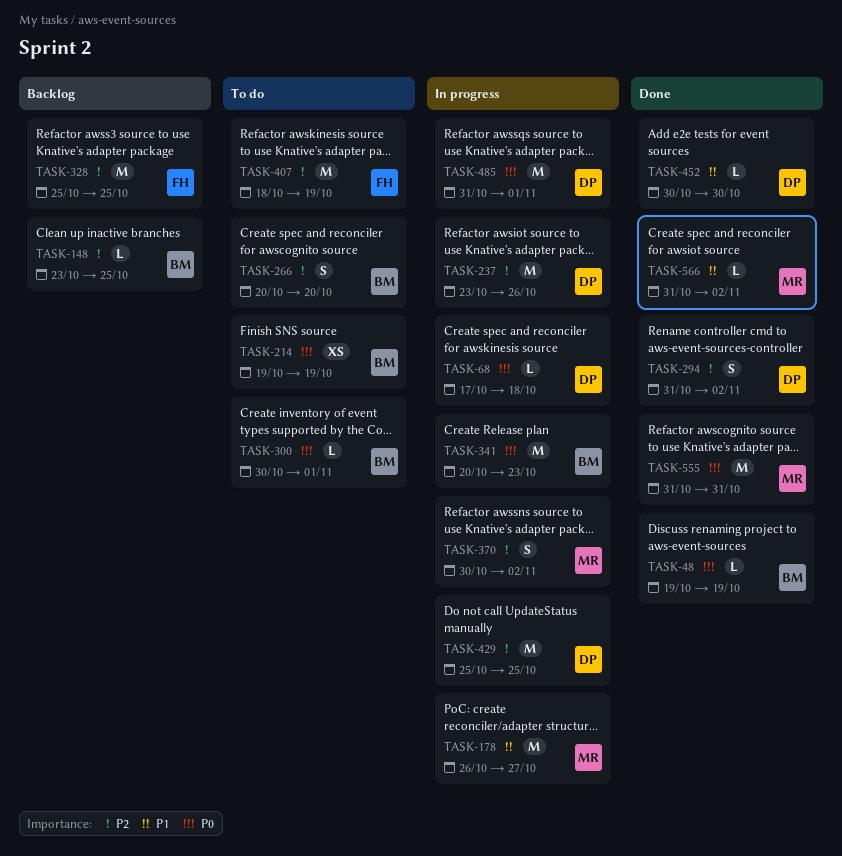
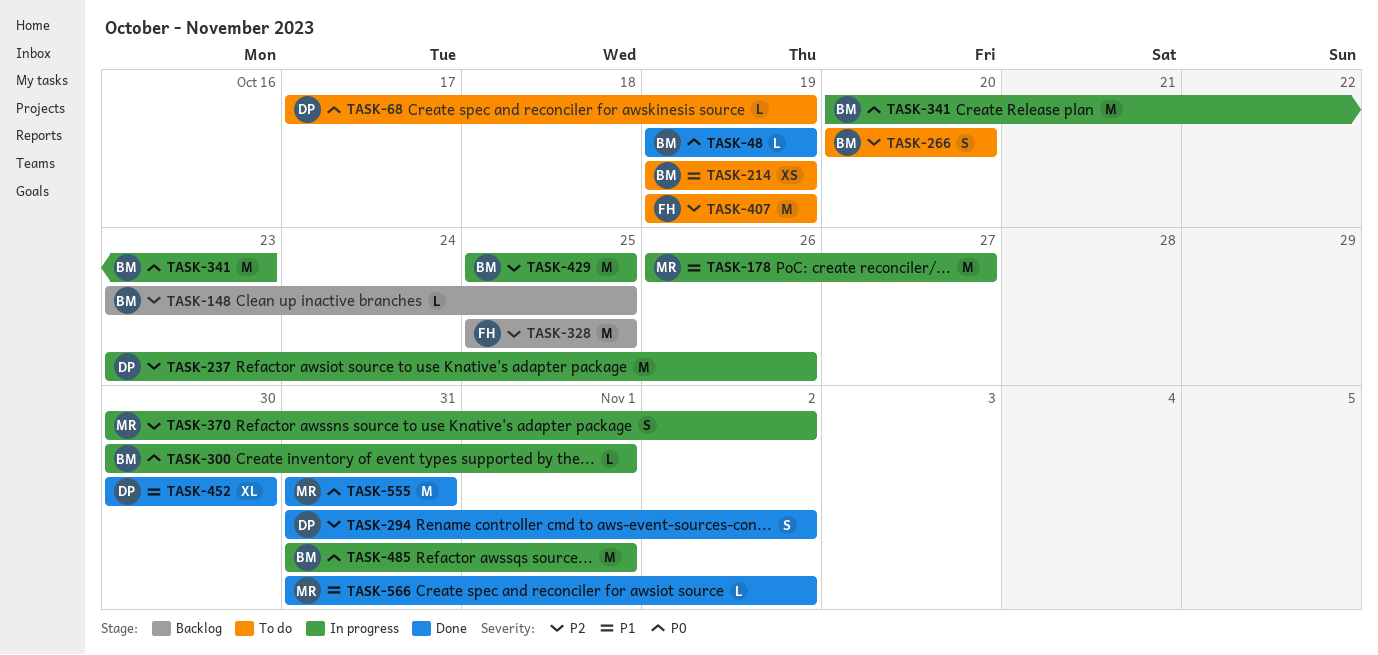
TASK-68, status: In progress -> To do
TASK-68, due: Oct 18 -> Oct 19
TASK-214, priority: P0 -> P1
TASK-300, status: To do -> In progress
TASK-407, start: Oct 18 -> Oct 19
TASK-429, owner: DP -> BM
TASK-452, estimate: L -> XL
TASK-485, owner: DP -> BM

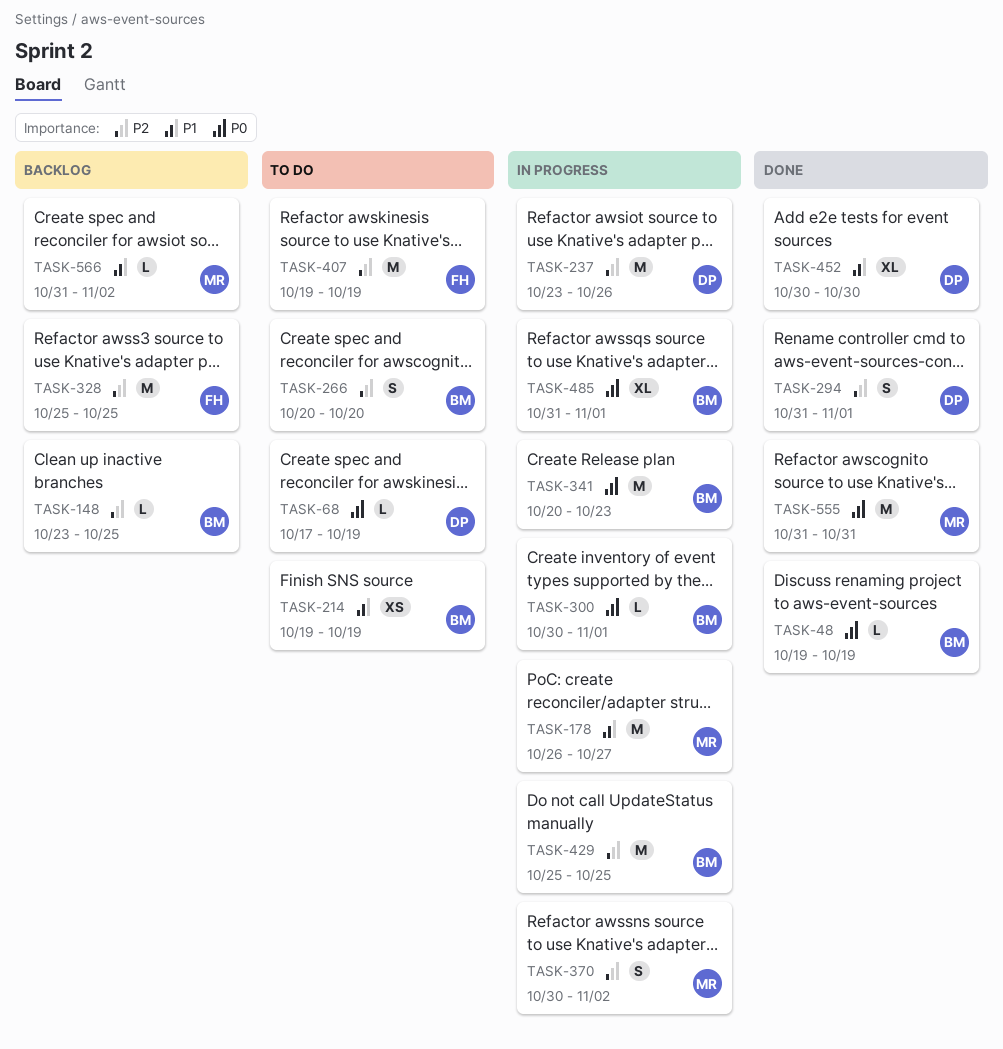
TASK-294, due: Nov 2 -> Nov 1
TASK-485, estimate: M -> XL
TASK-566, status: Done -> Backlog

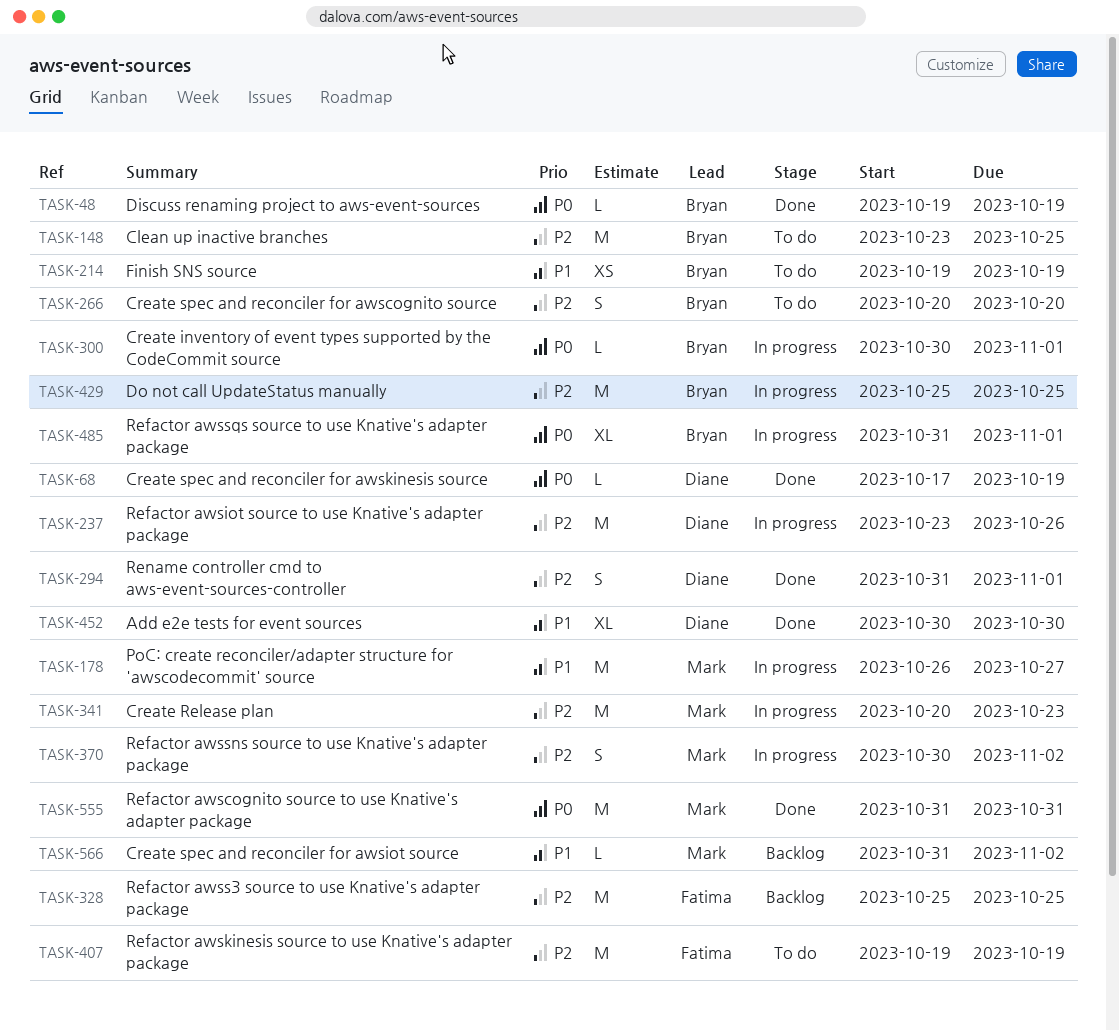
TASK-68, status: To do -> Done
TASK-148, status: Backlog -> To do
TASK-148, estimate: L -> M
TASK-341, owner: Bryan -> Mark
TASK-341, priority: P0 -> P2

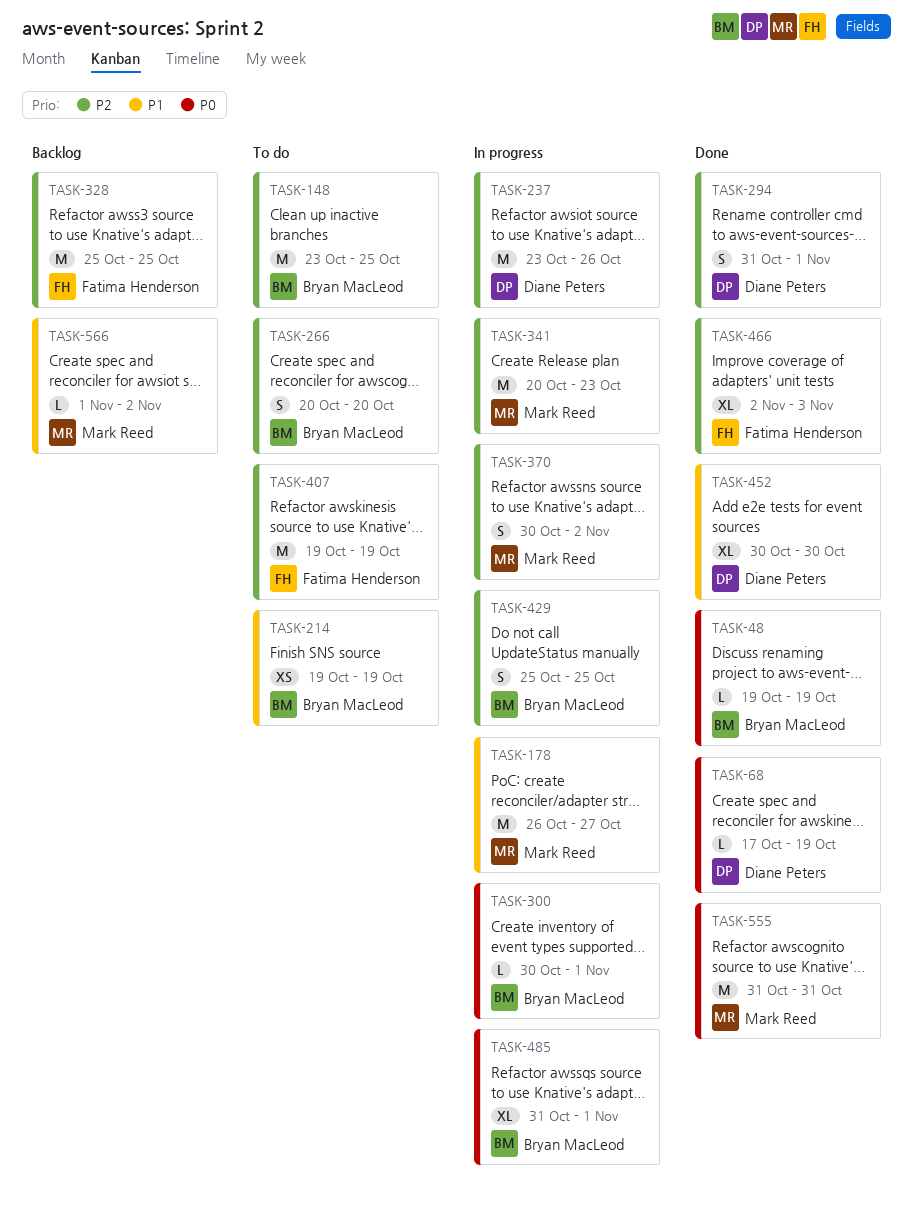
TASK-429, estimate: M -> S
TASK-466: none -> present
TASK-566, start: Oct 31 -> Nov 1

